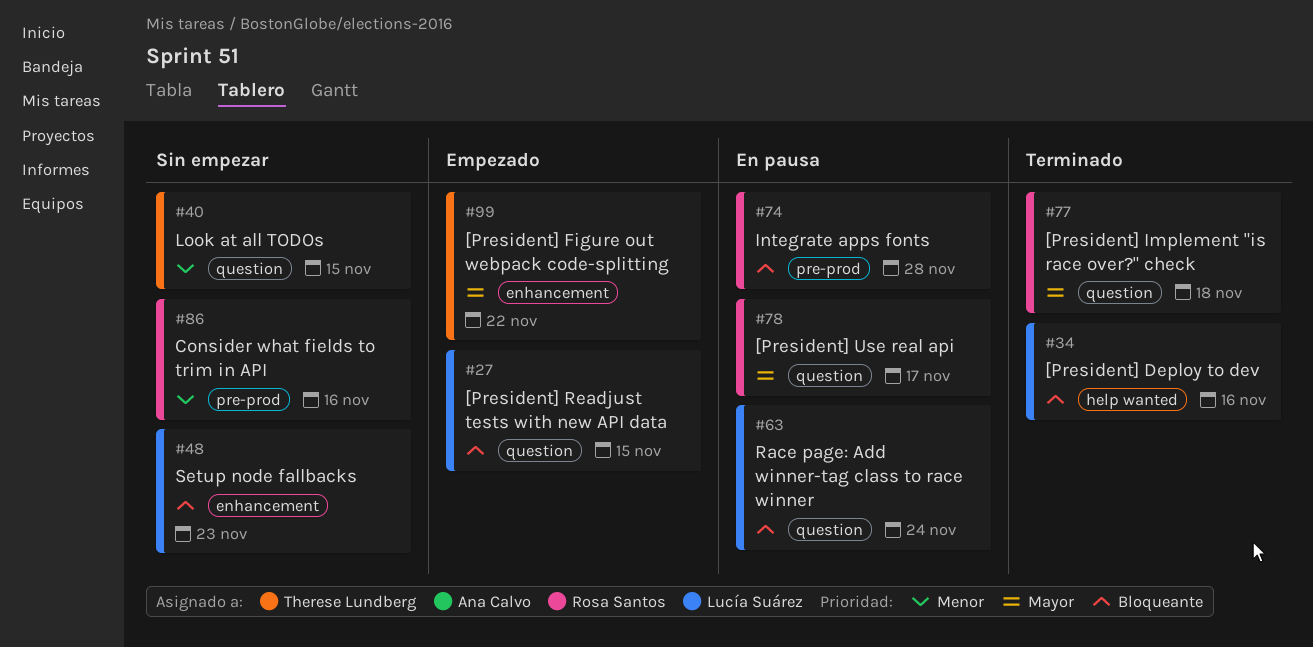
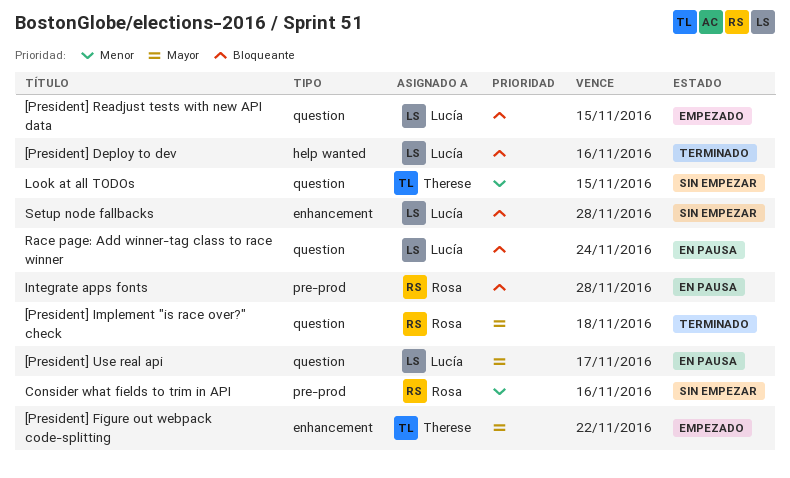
[President] Use real api, owner: Rosa Santos -> Lucía Suárez
Setup node fallbacks, due: Nov 23 -> Nov 28

